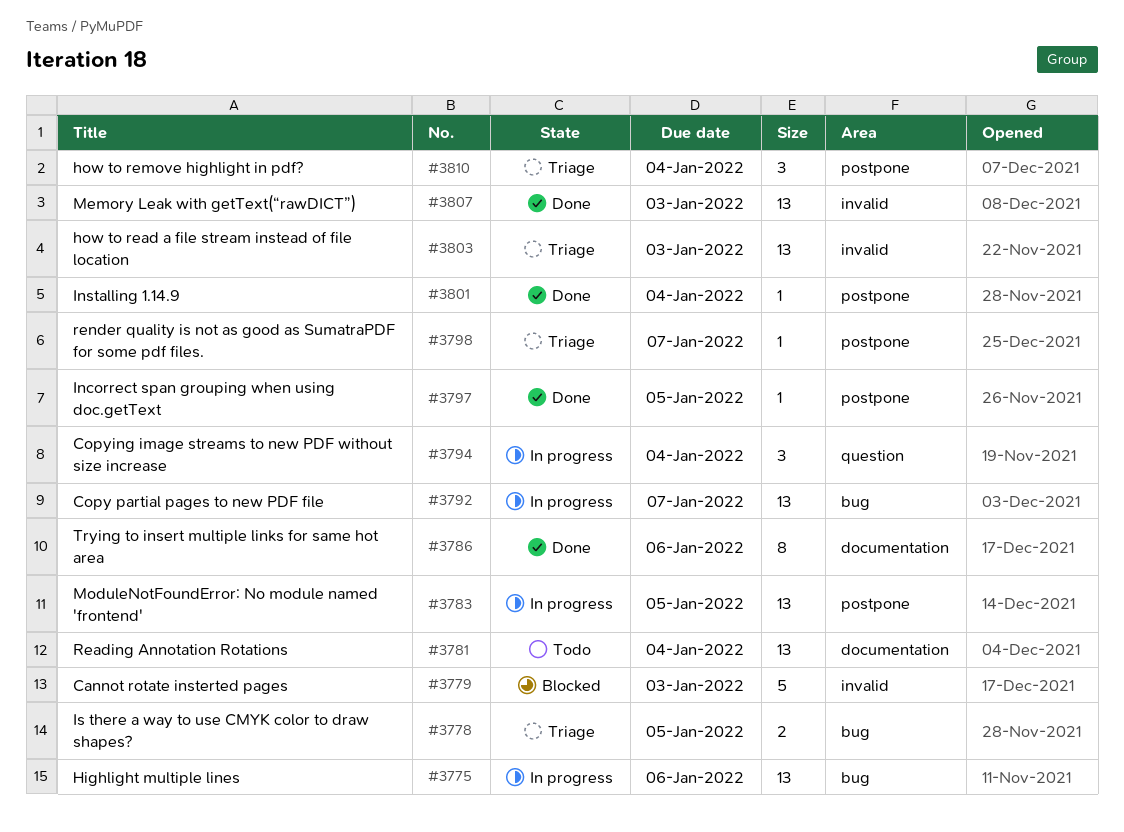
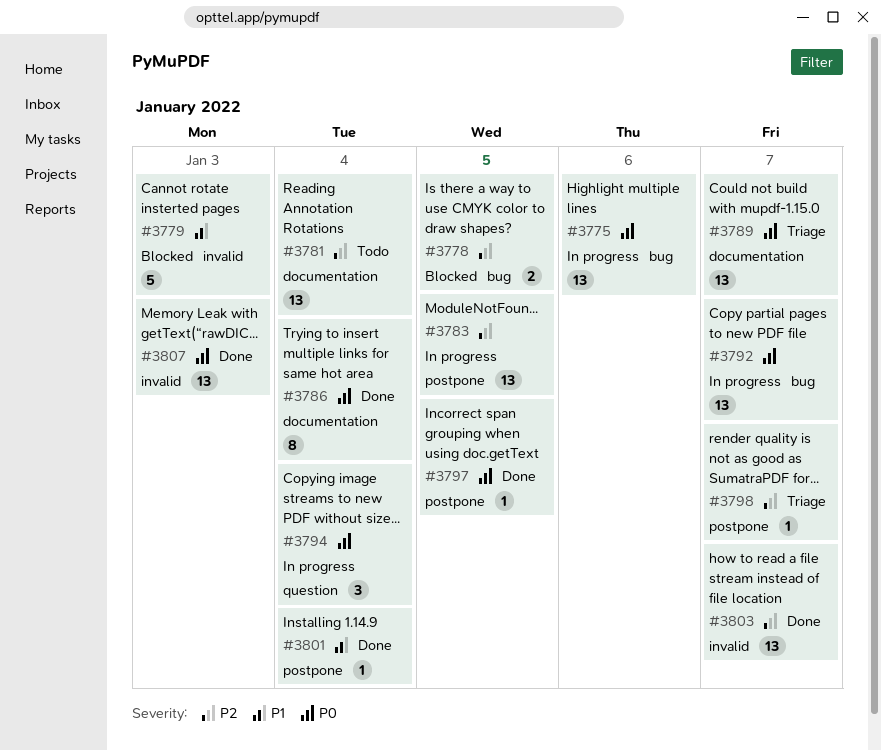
#3778, status: Triage -> Blocked
#3786, due: Jan 6 -> Jan 4
#3789: none -> present
#3803, status: Triage -> Done
#3803, due: Jan 3 -> Jan 7
#3810: present -> none

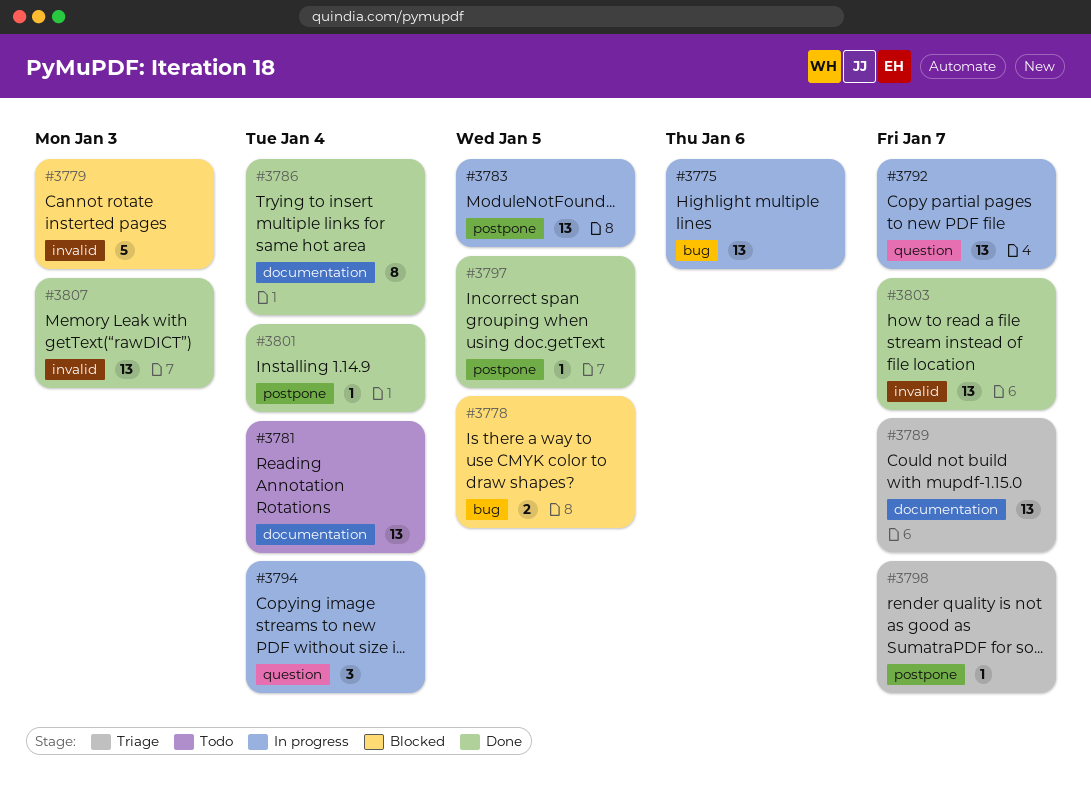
#3792, label: bug -> question

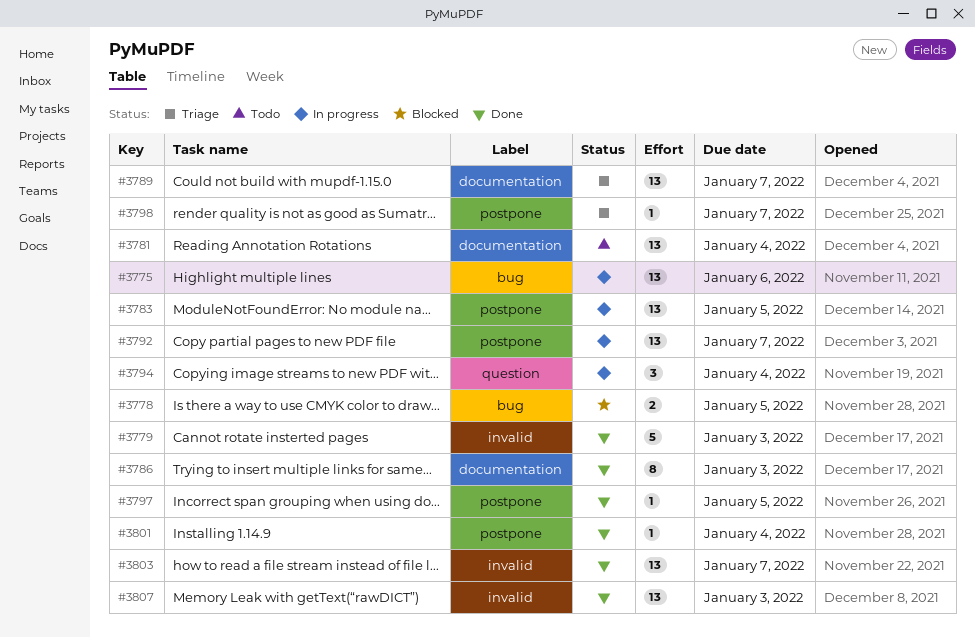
#3779, status: Blocked -> Done
#3786, due: Jan 4 -> Jan 3
#3792, label: question -> postpone

